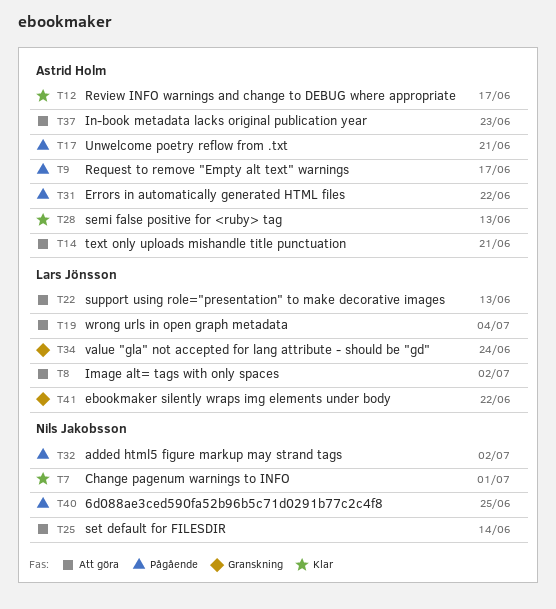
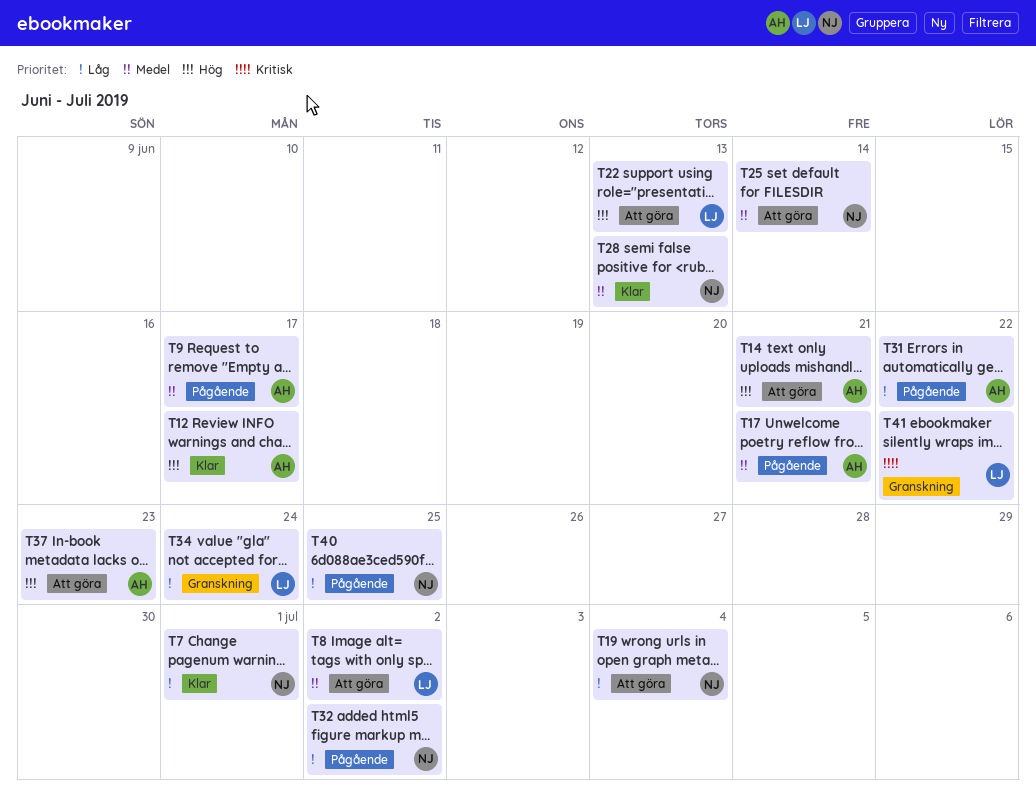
T19, owner: Lars Jönsson -> Nils Jakobsson
T28, owner: Astrid Holm -> Nils Jakobsson

